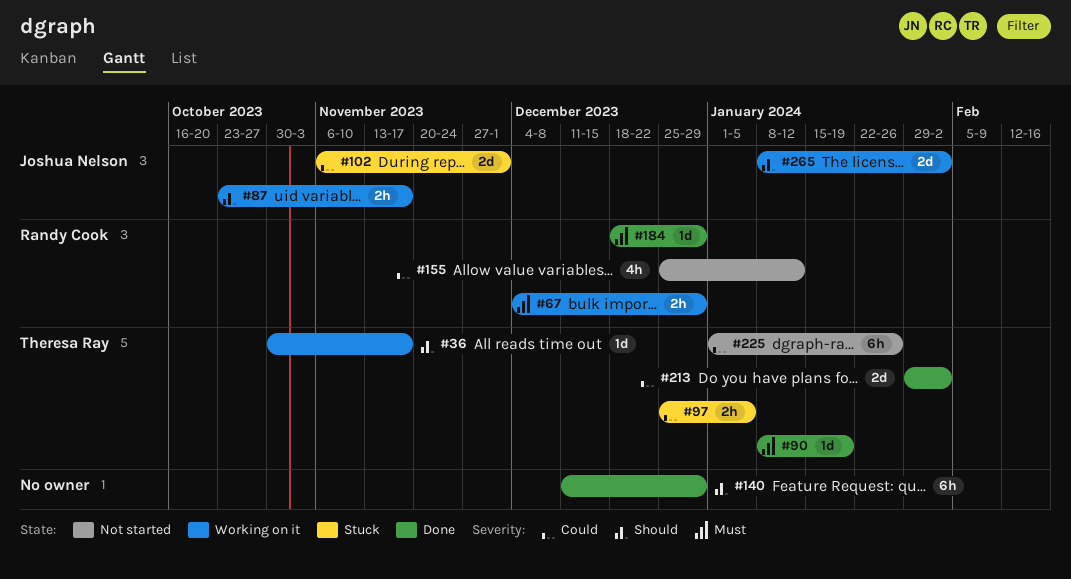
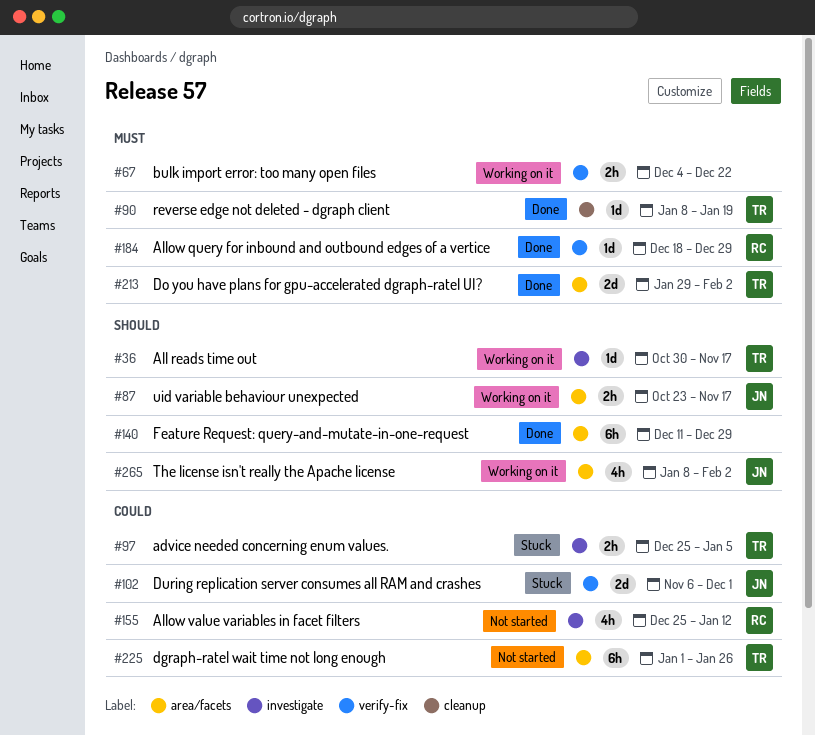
#67, owner: Randy Cook -> none
#67, due: Dec 29 -> Dec 22
#213, priority: Could -> Must
#265, estimate: 2d -> 4h

